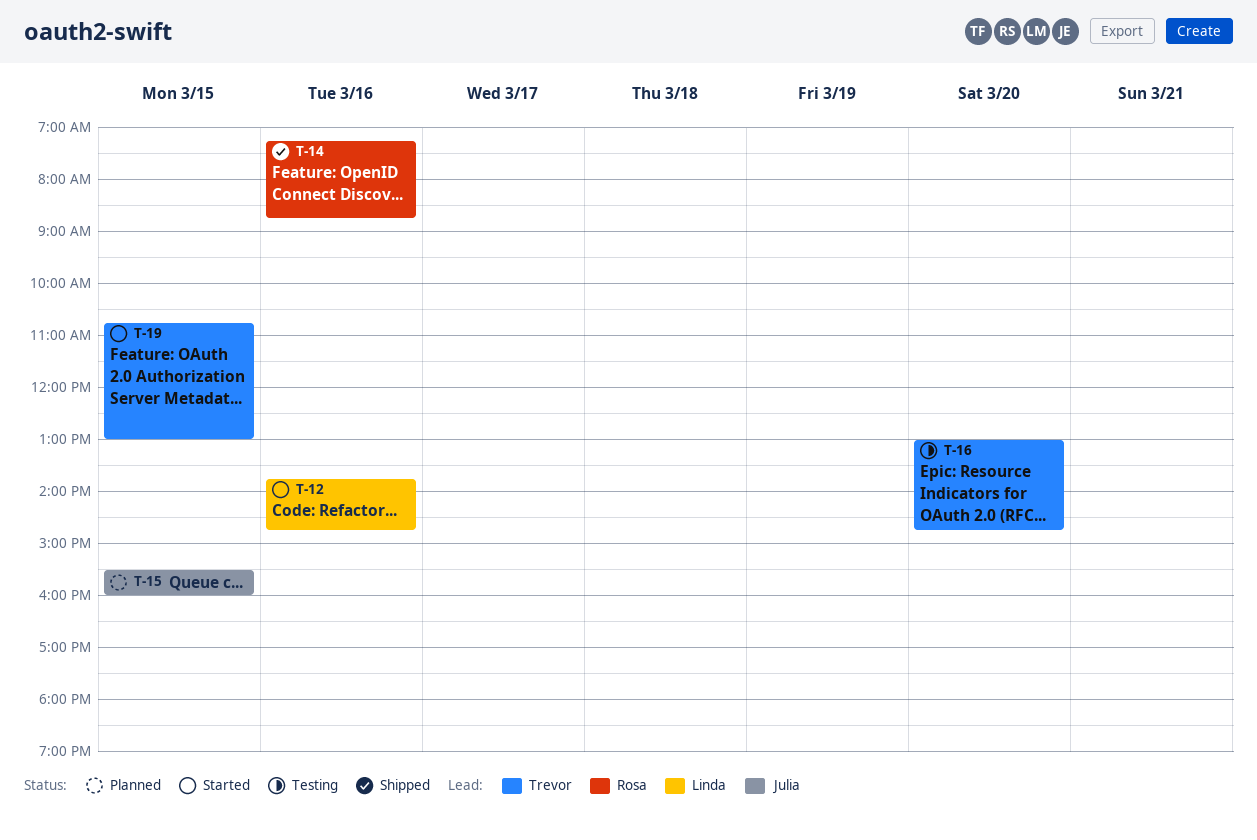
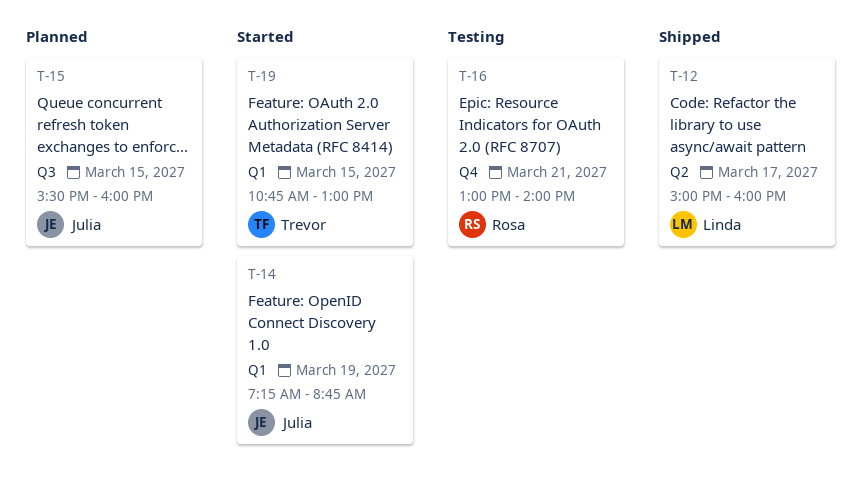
T-12, status: Started -> Shipped
T-12, day: Mar 16 -> Mar 17
T-12, begins: 13:45 -> 15:00
T-12, ends: 14:45 -> 16:00
T-14, status: Shipped -> Started
T-14, owner: Rosa -> Julia
T-14, day: Mar 16 -> Mar 19
T-16, owner: Trevor -> Rosa
T-16, day: Mar 20 -> Mar 21
T-16, ends: 14:45 -> 14:00

